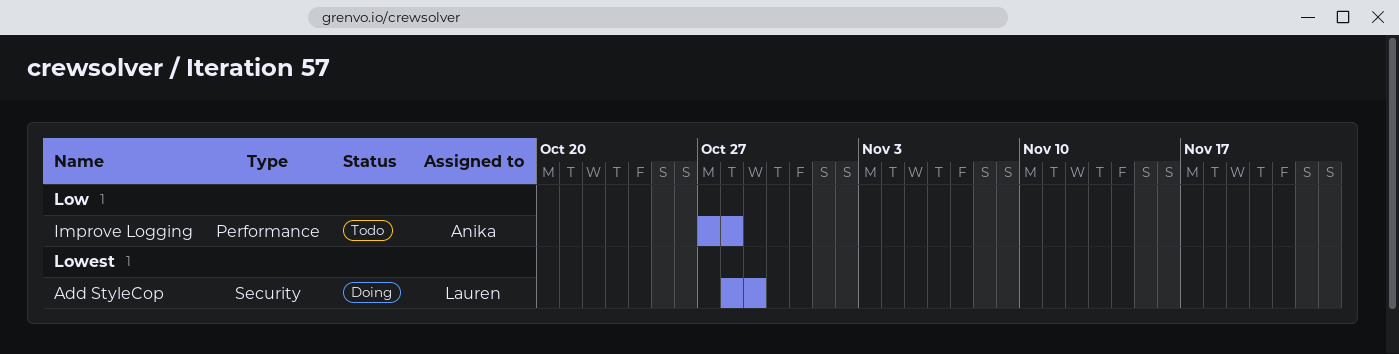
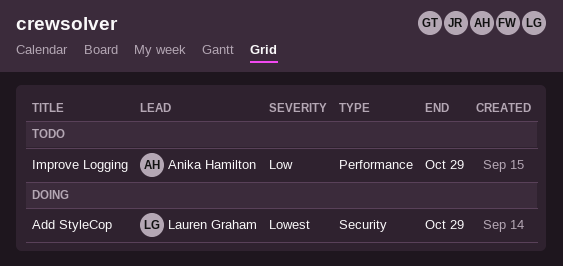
Improve Logging, due: Oct 28 -> Oct 29

